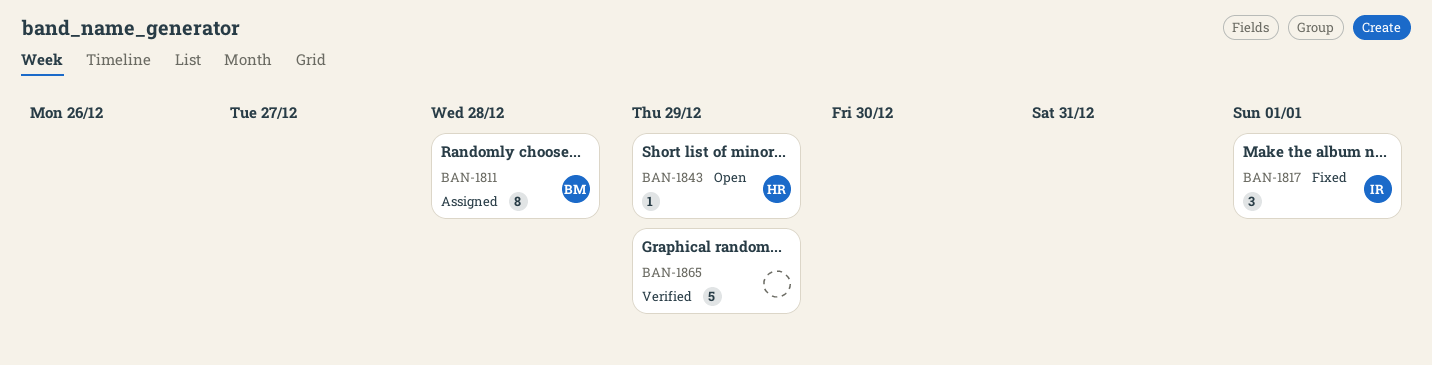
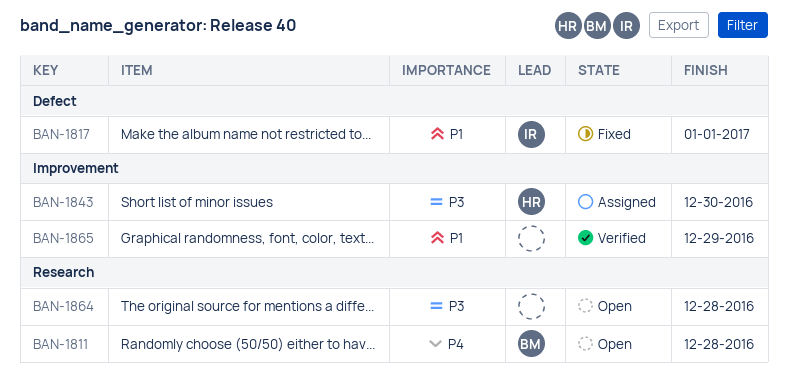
BAN-1811, status: Assigned -> Open
BAN-1843, status: Open -> Assigned
BAN-1843, due: Dec 29 -> Dec 30
BAN-1864: none -> present

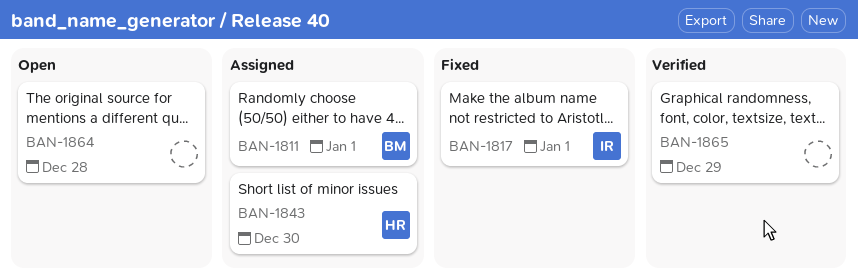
BAN-1811, status: Open -> Assigned
BAN-1811, due: Dec 28 -> Jan 1

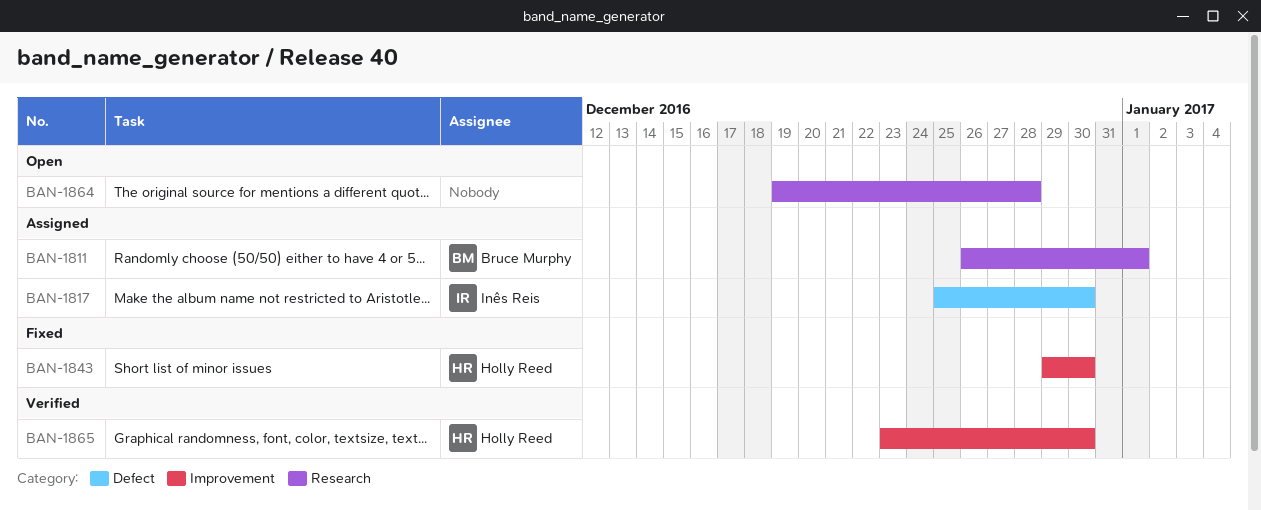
BAN-1817, status: Fixed -> Assigned
BAN-1817, due: Jan 1 -> Dec 30
BAN-1843, status: Assigned -> Fixed
BAN-1865, owner: none -> Holly Reed
BAN-1865, due: Dec 29 -> Dec 30

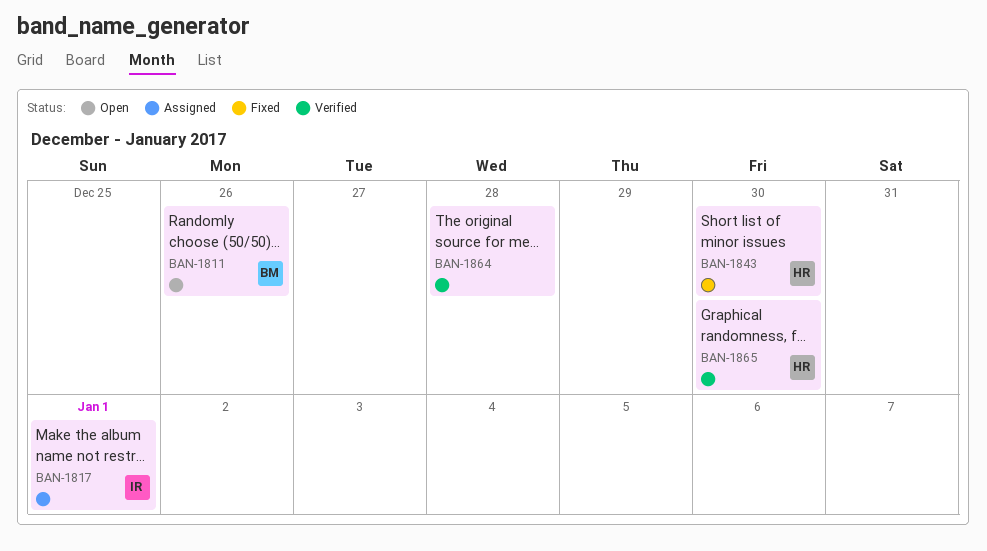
BAN-1811, status: Assigned -> Open
BAN-1811, due: Jan 1 -> Dec 26
BAN-1817, due: Dec 30 -> Jan 1
BAN-1864, status: Open -> Verified

